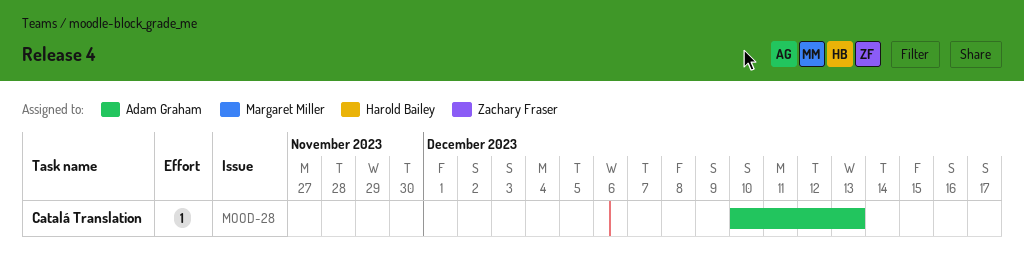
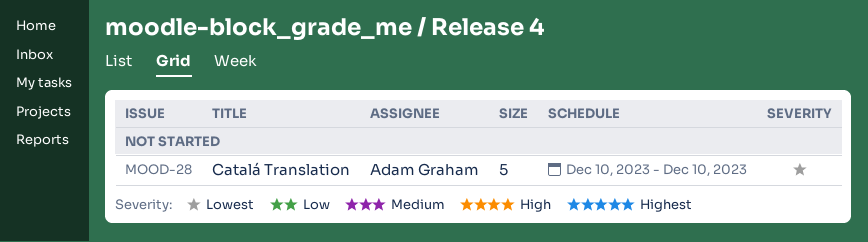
MOOD-28, estimate: 1 -> 5
MOOD-28, due: Dec 13 -> Dec 10

